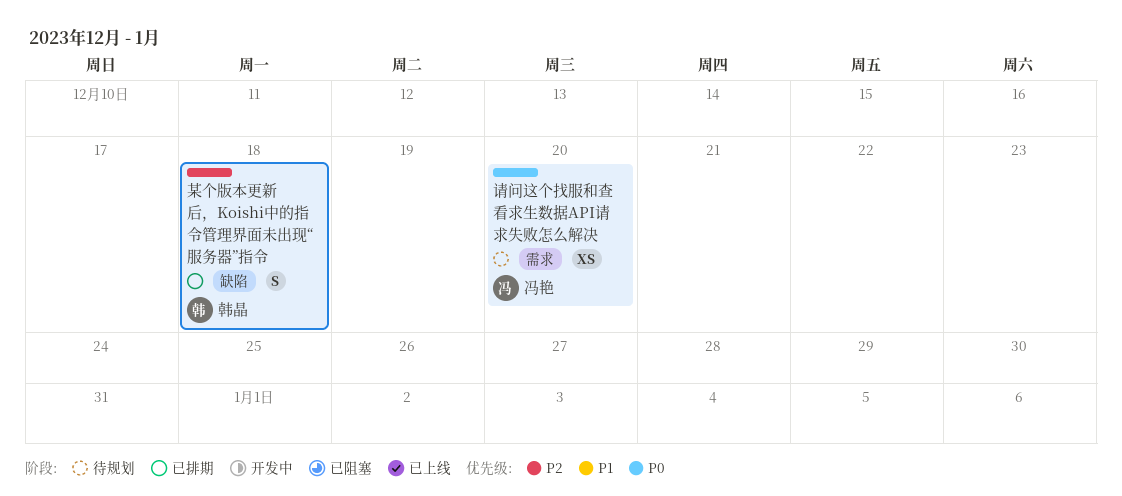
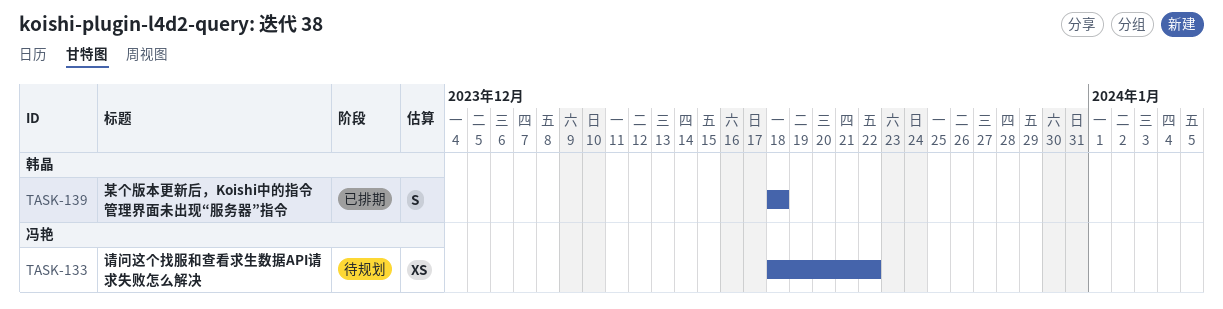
请问这个找服和查看求生数据API请求失败怎么解决, due: Dec 20 -> Dec 22

